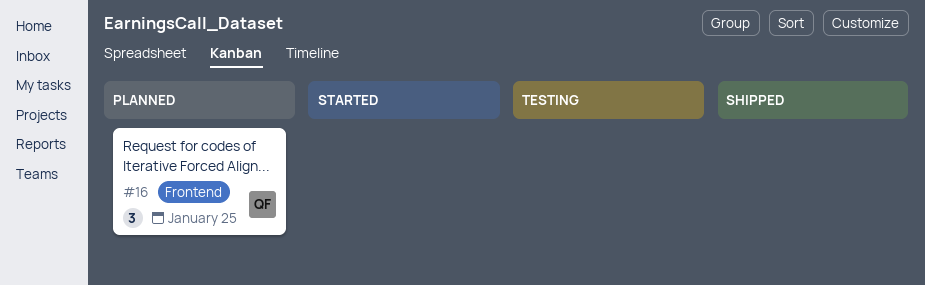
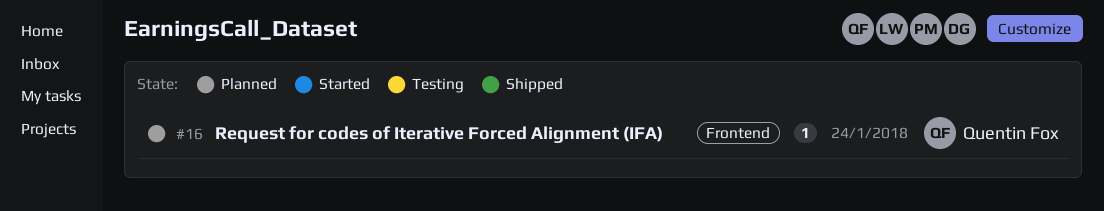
#16, estimate: 3 -> 1
#16, due: Jan 25 -> Jan 24

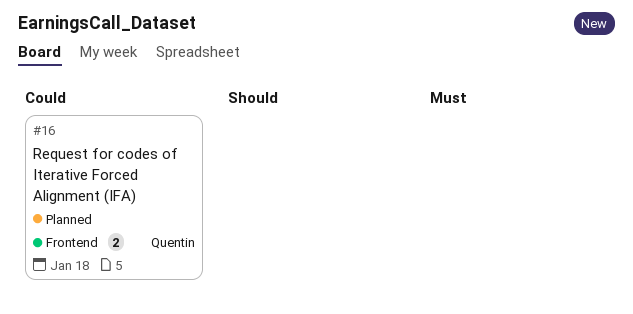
#16, estimate: 1 -> 2
#16, due: Jan 24 -> Jan 18

